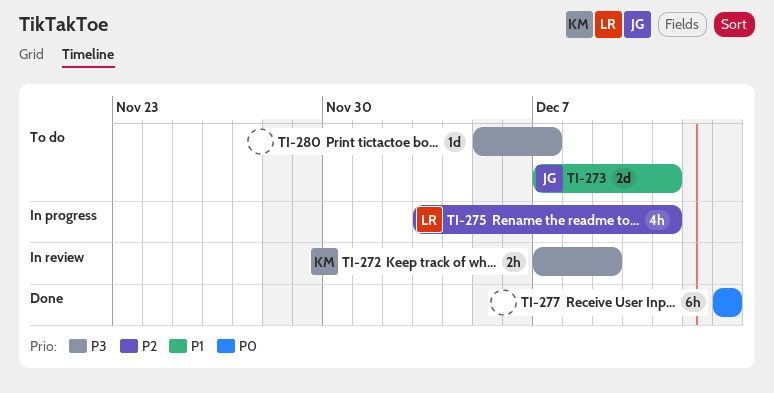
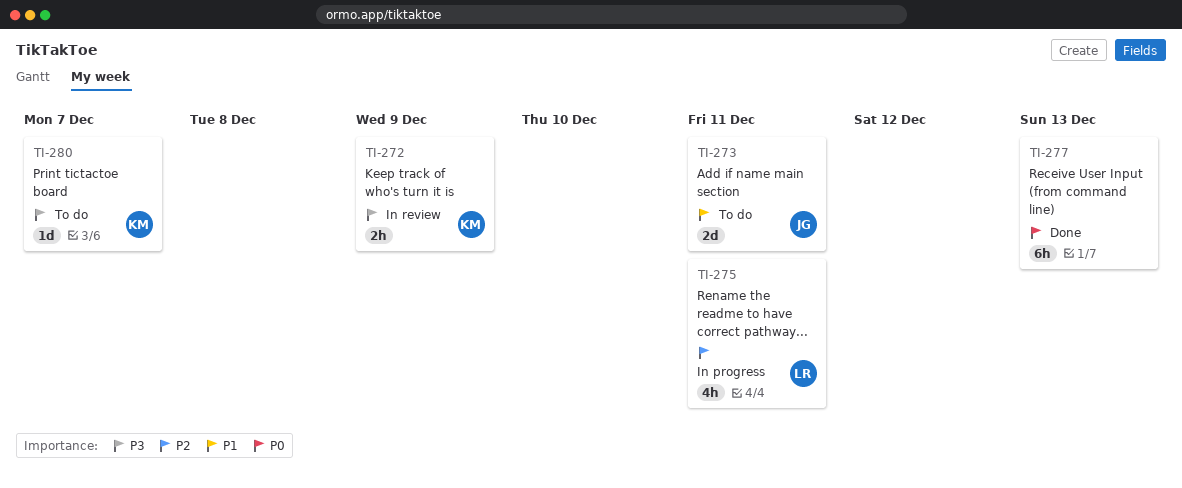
TI-280, owner: none -> KM

